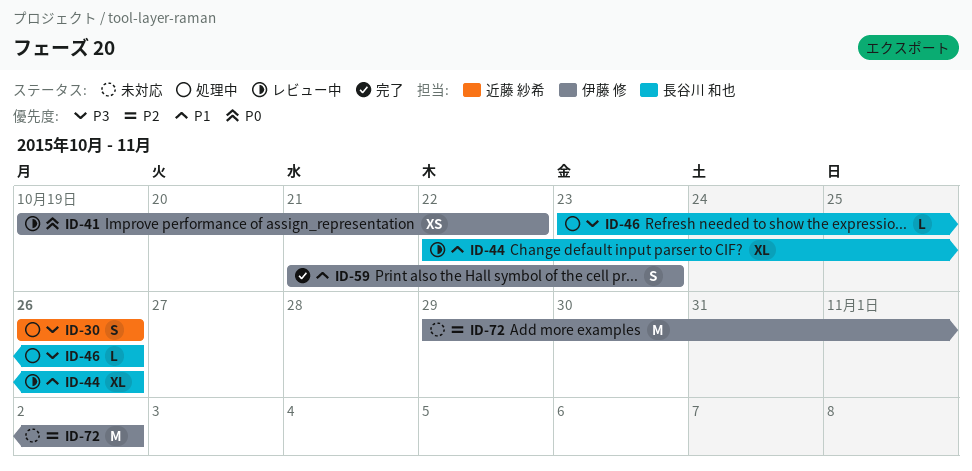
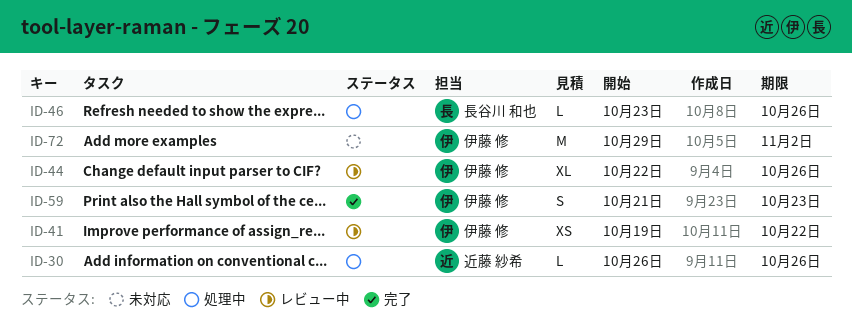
ID-30, estimate: S -> L
ID-44, owner: 長谷川 和也 -> 伊藤 修

